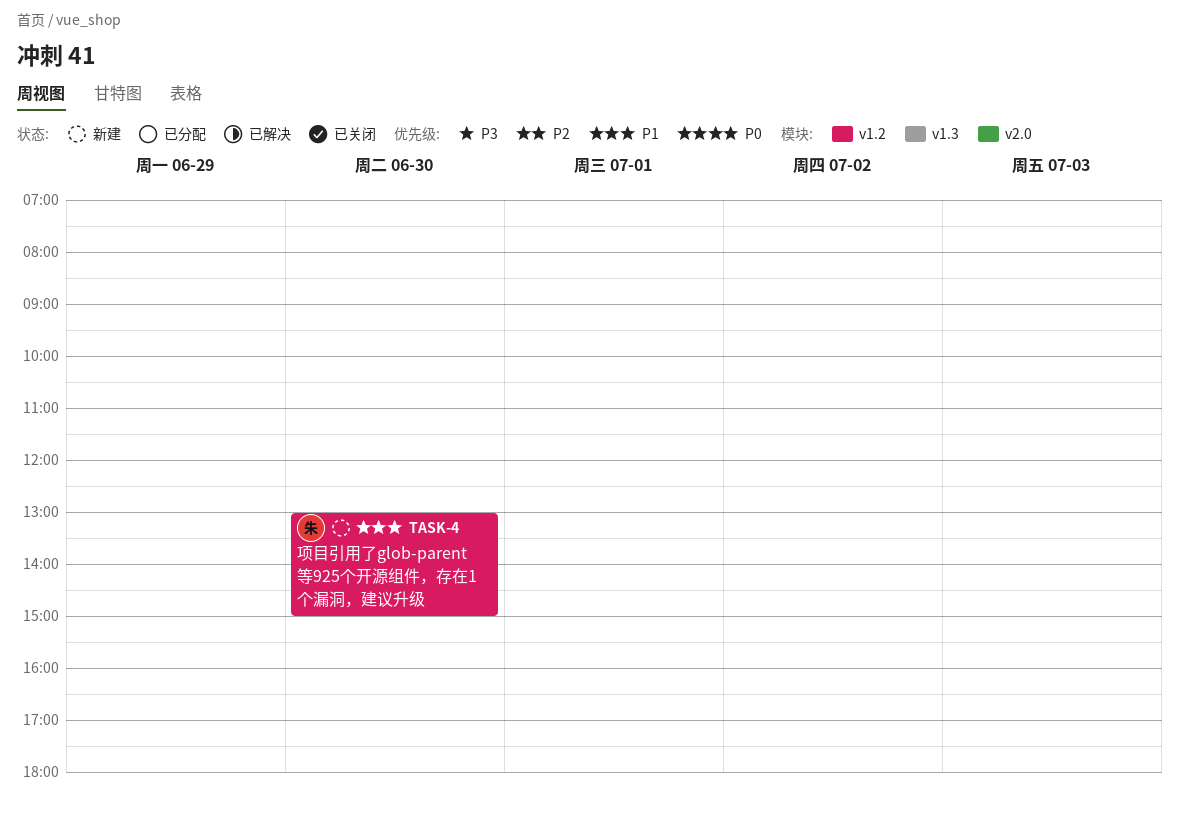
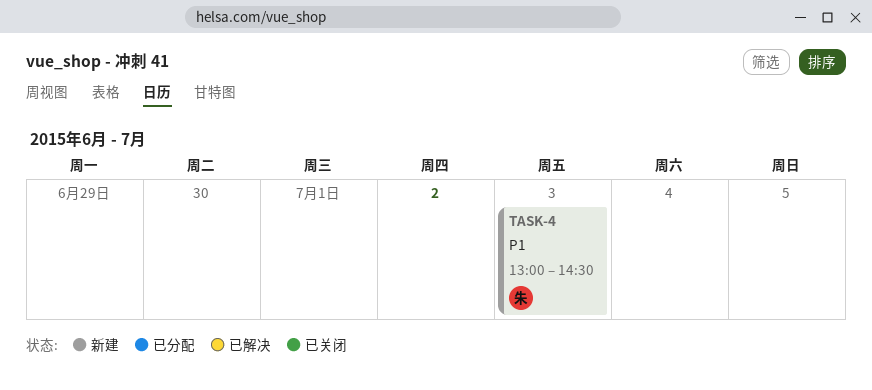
TASK-4, day: Jun 30 -> Jul 3
TASK-4, ends: 15:00 -> 14:30

